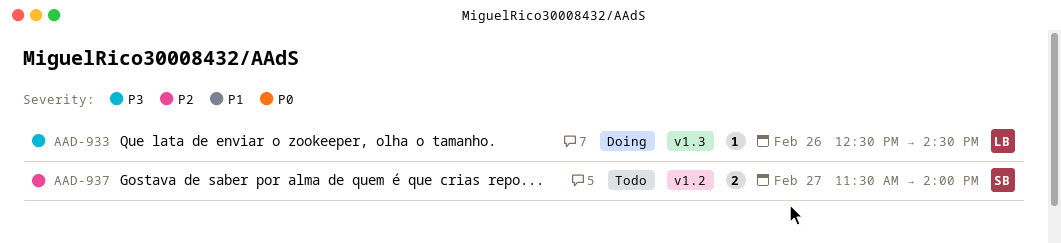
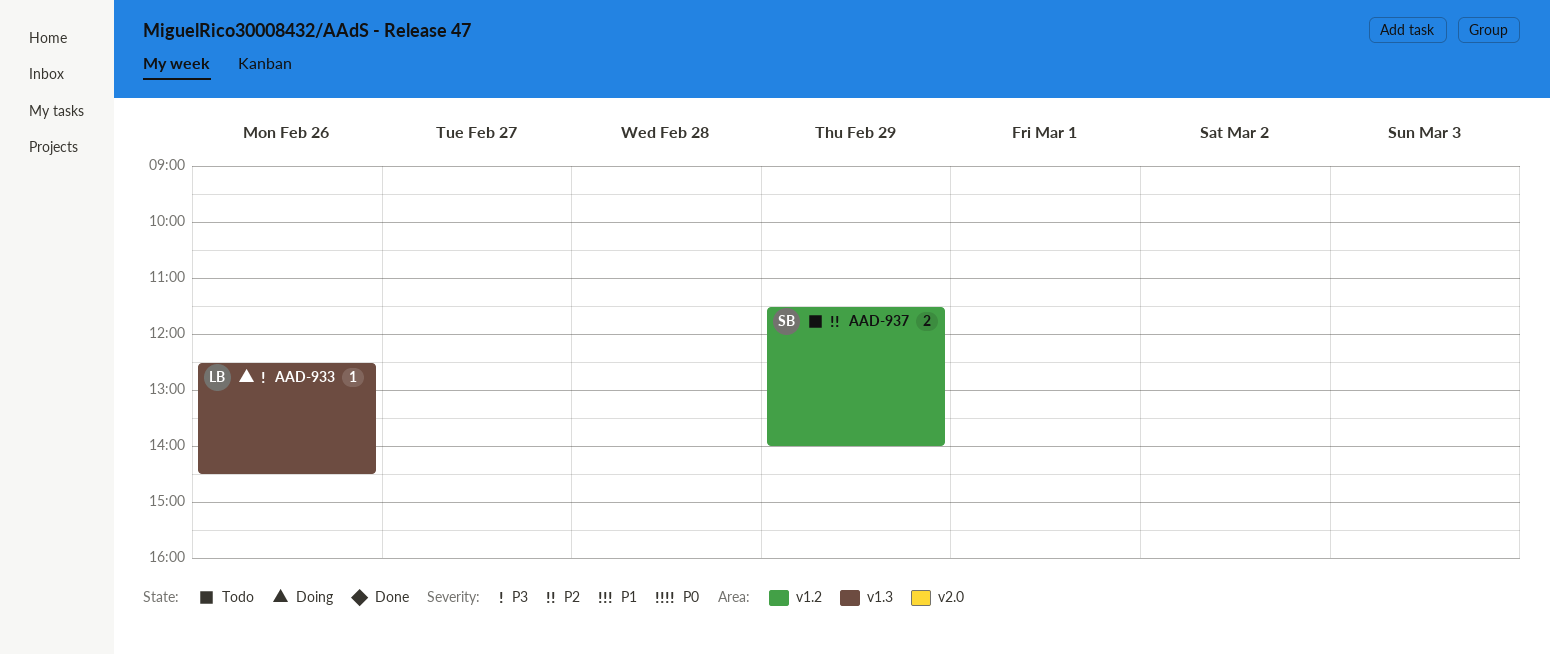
AAD-937, day: Feb 27 -> Feb 29

